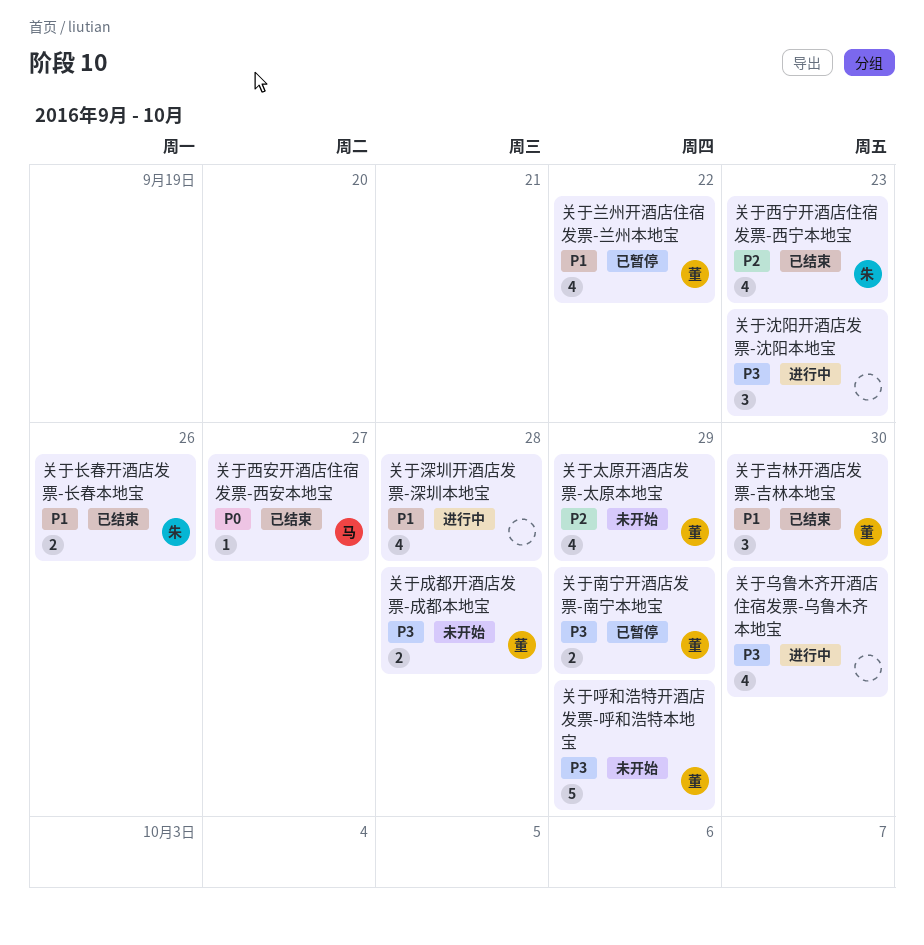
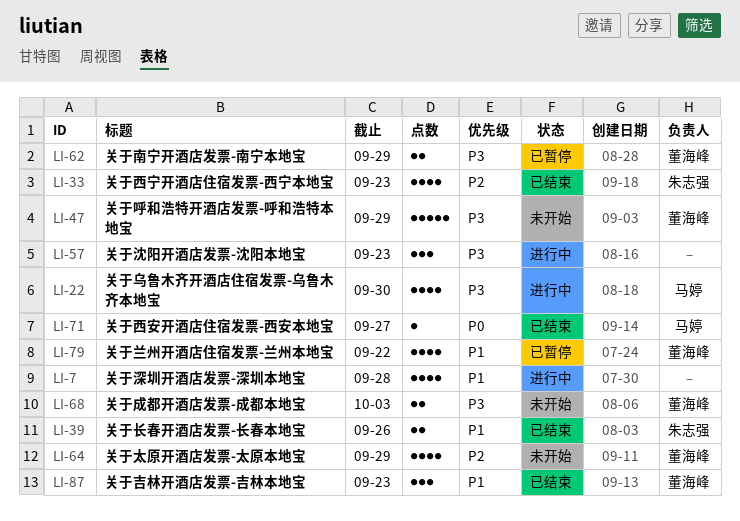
关于乌鲁木齐开酒店住宿发票-乌鲁木齐本地宝, owner: none -> 马婷
关于吉林开酒店发票-吉林本地宝, due: Sep 30 -> Sep 23
关于成都开酒店发票-成都本地宝, due: Sep 28 -> Oct 3

